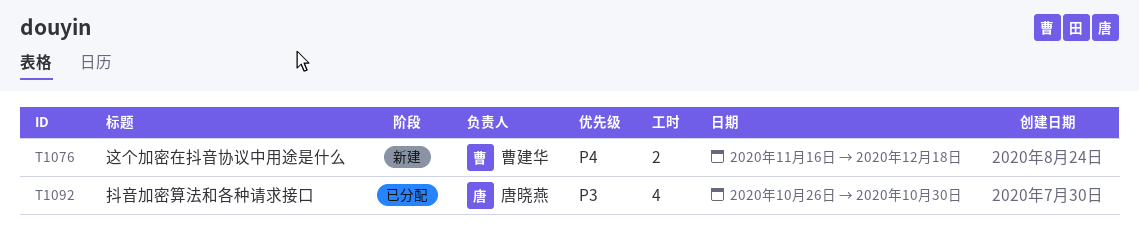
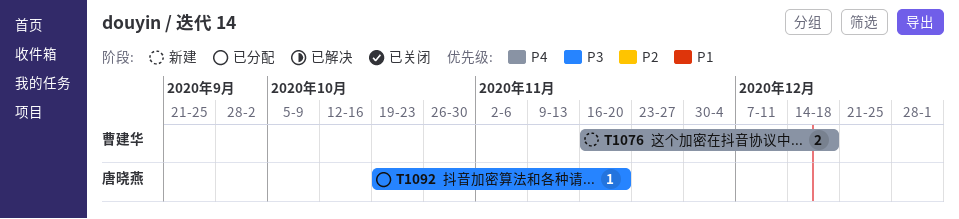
T1092, estimate: 4 -> 1
T1092, start: Oct 26 -> Oct 19
T1092, due: Oct 30 -> Nov 20

